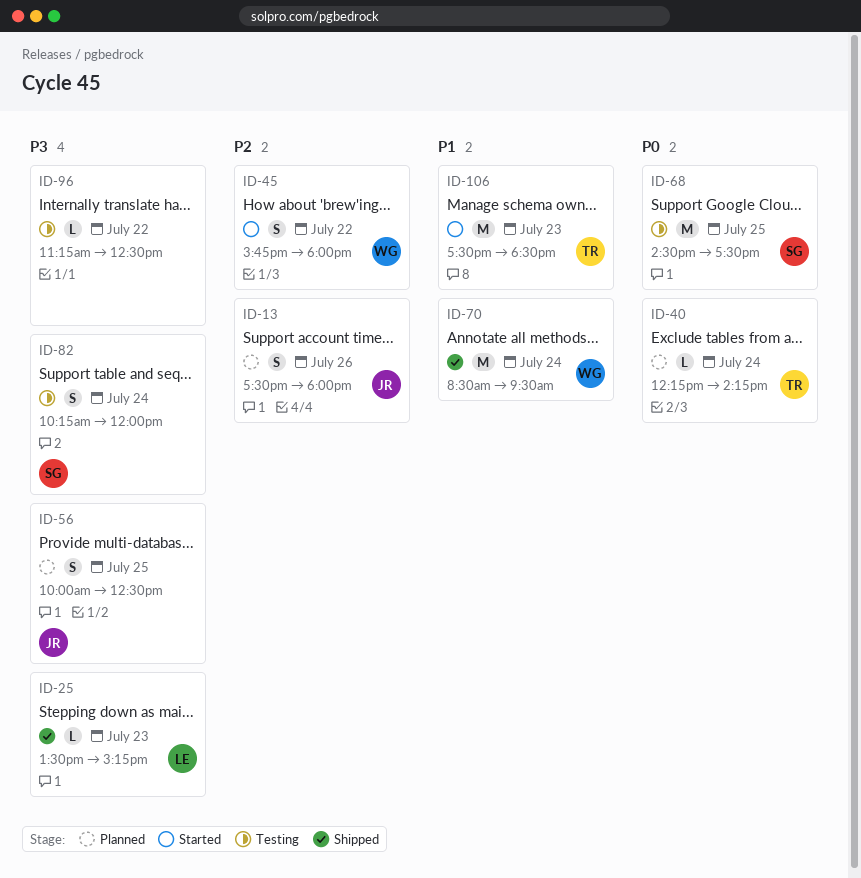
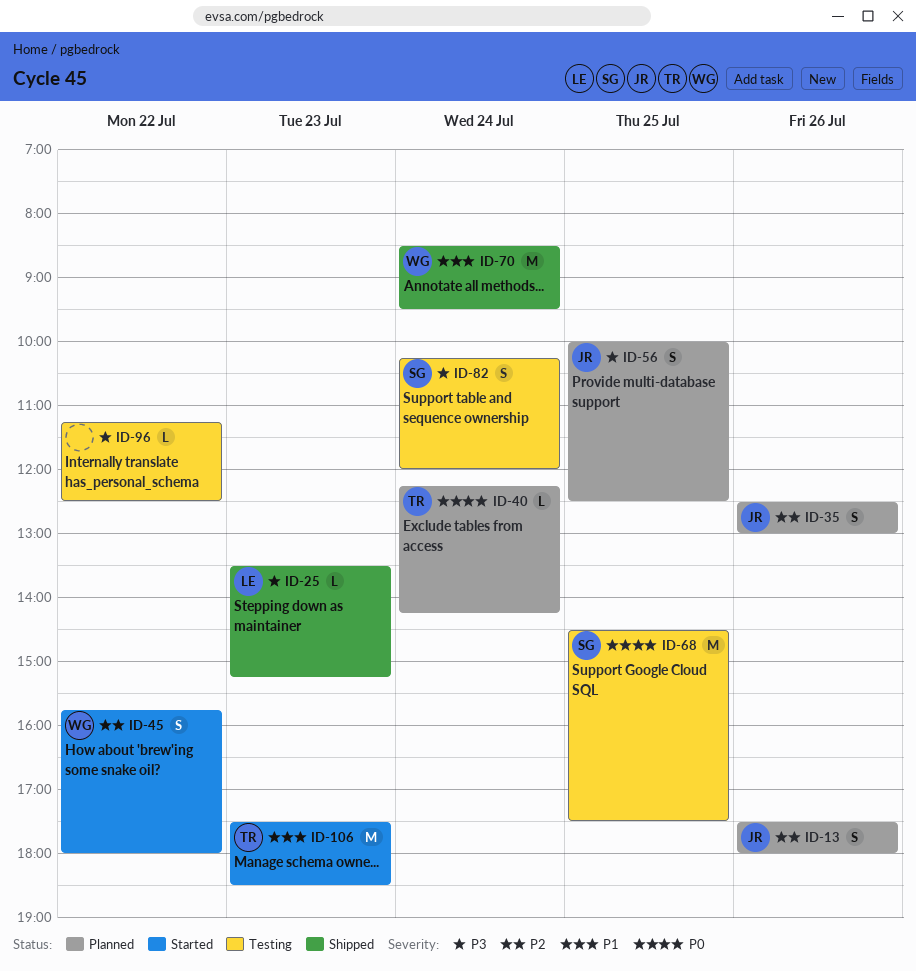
ID-35: none -> present

